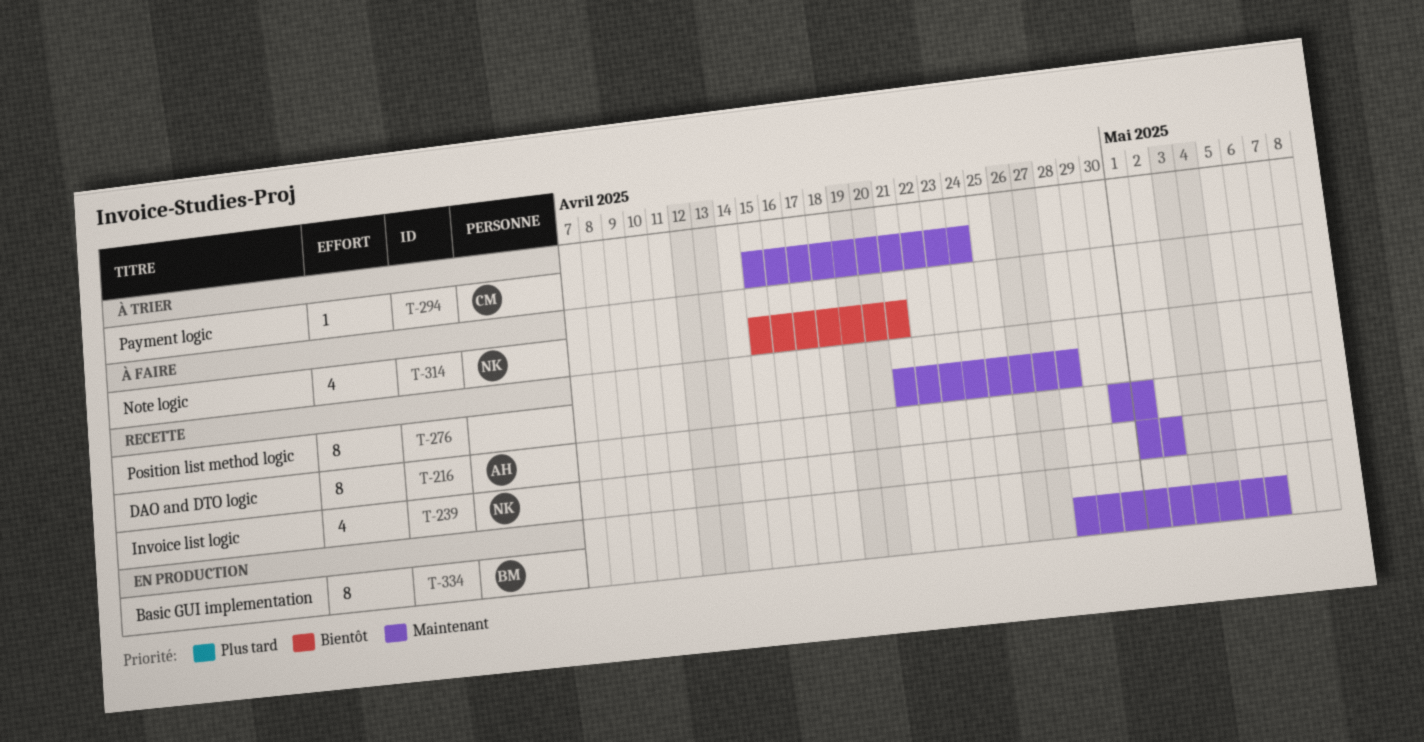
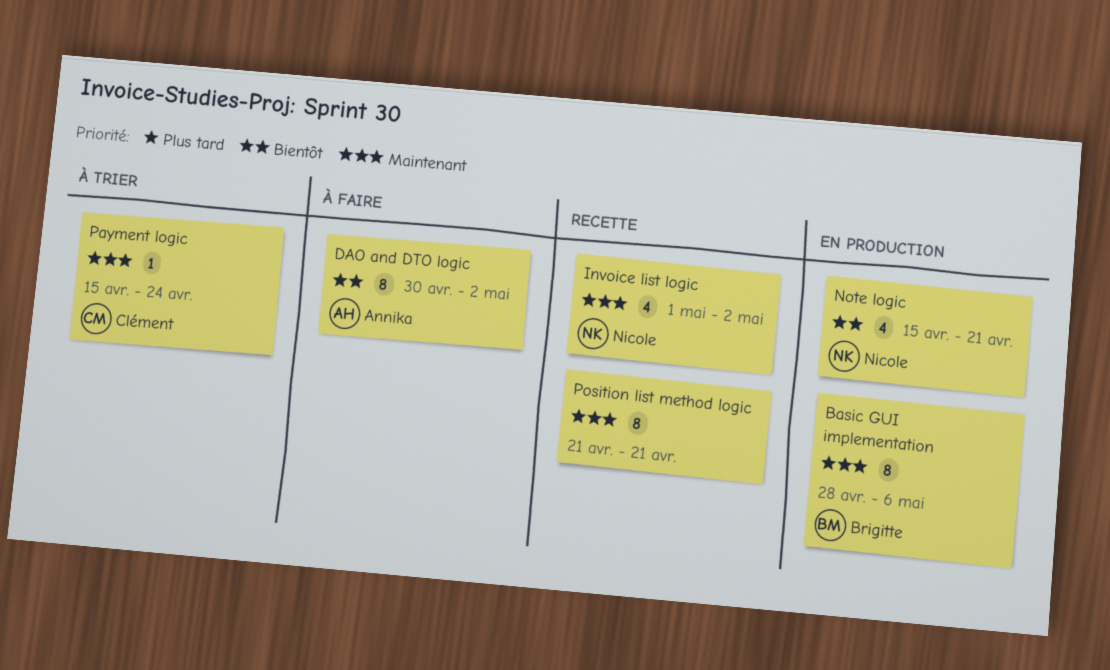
DAO and DTO logic, status: Recette -> À faire
DAO and DTO logic, priority: Maintenant -> Bientôt
DAO and DTO logic, due: May 1 -> May 2
Note logic, status: À faire -> En production
Position list method logic, due: Apr 28 -> Apr 21

